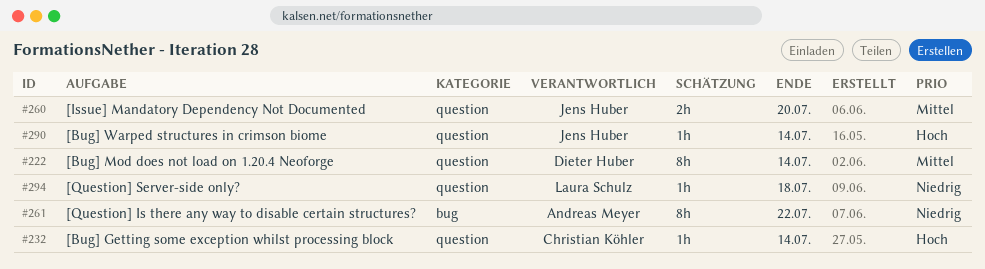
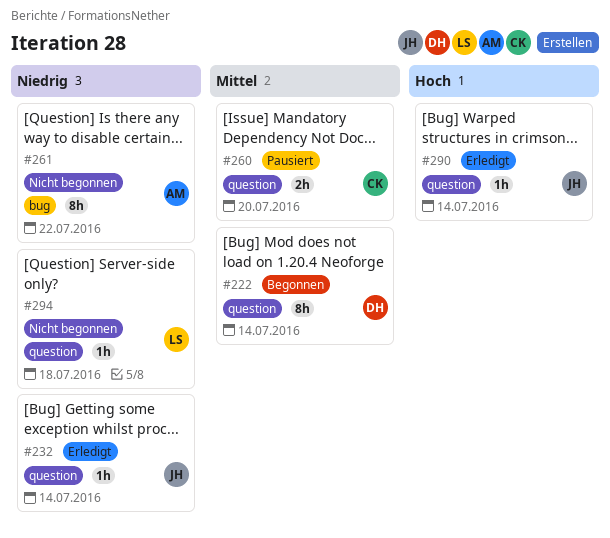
#232, owner: Christian Köhler -> Jens Huber
#232, priority: Hoch -> Niedrig
#260, owner: Jens Huber -> Christian Köhler

